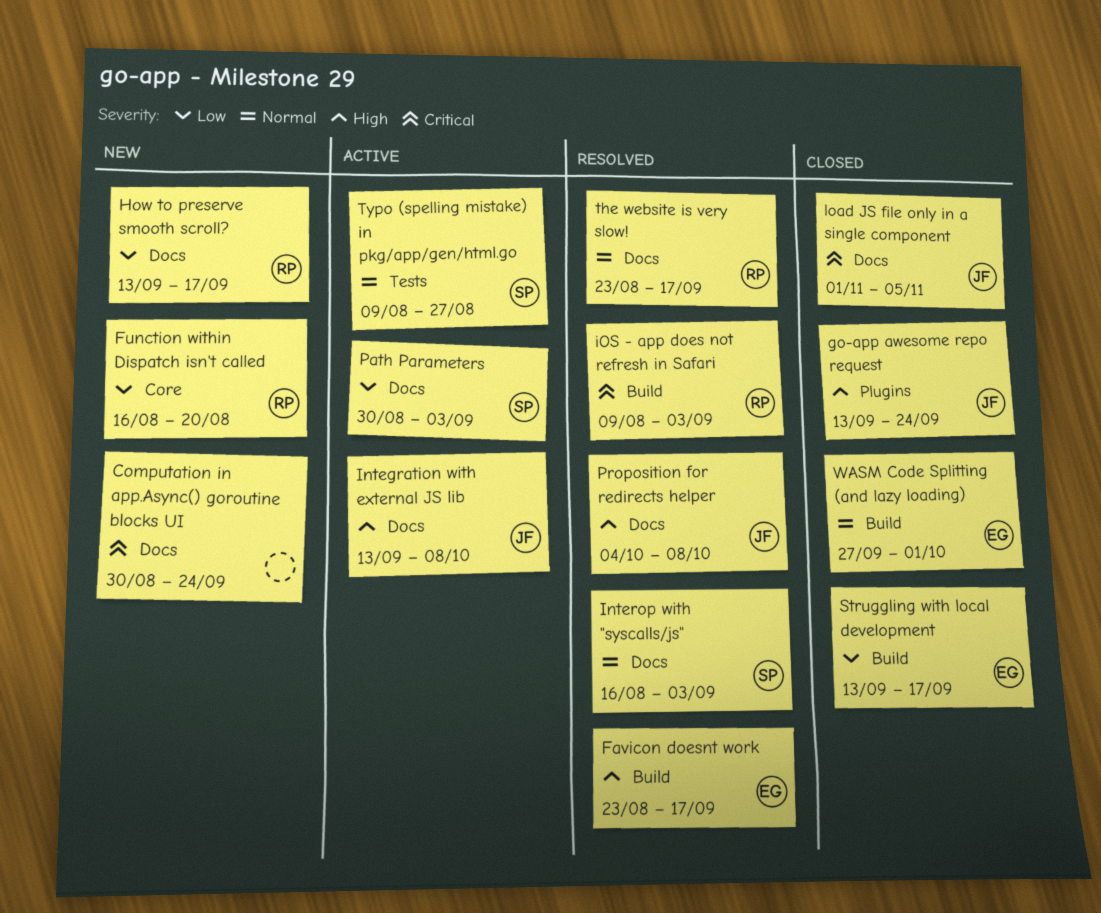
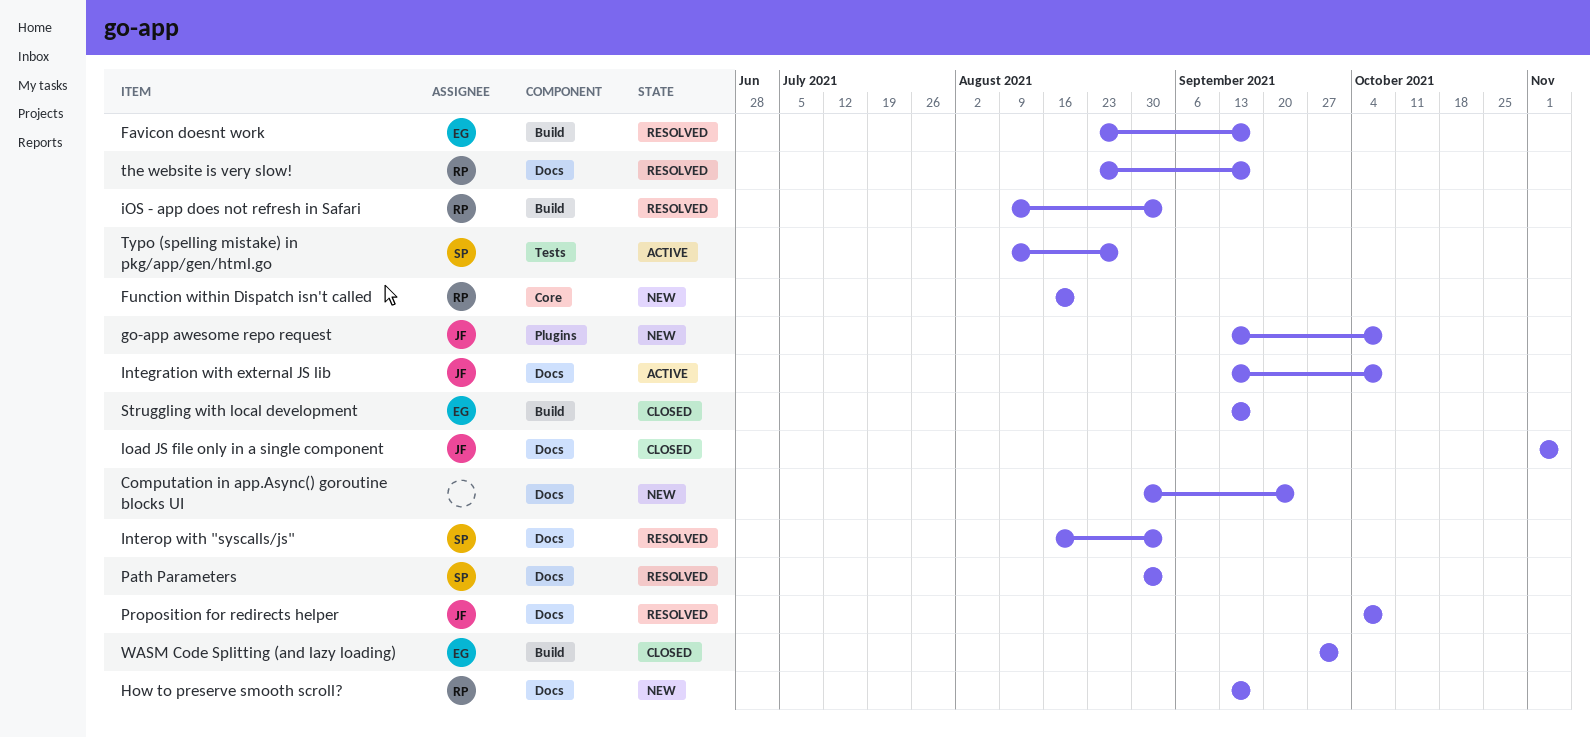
go-app awesome repo request, status: Closed -> New
go-app awesome repo request, due: Sep 24 -> Oct 8
Path Parameters, status: Active -> Resolved

